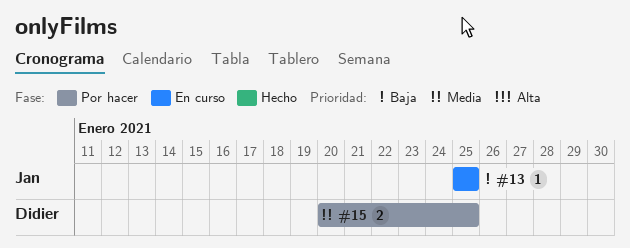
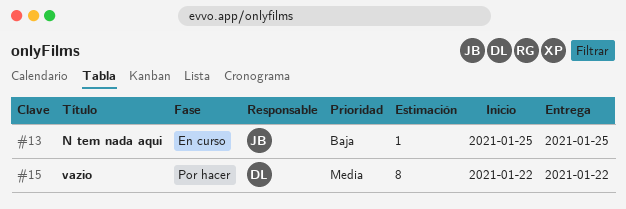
#15, estimate: 2 -> 8
#15, start: Jan 20 -> Jan 22
#15, due: Jan 25 -> Jan 22

